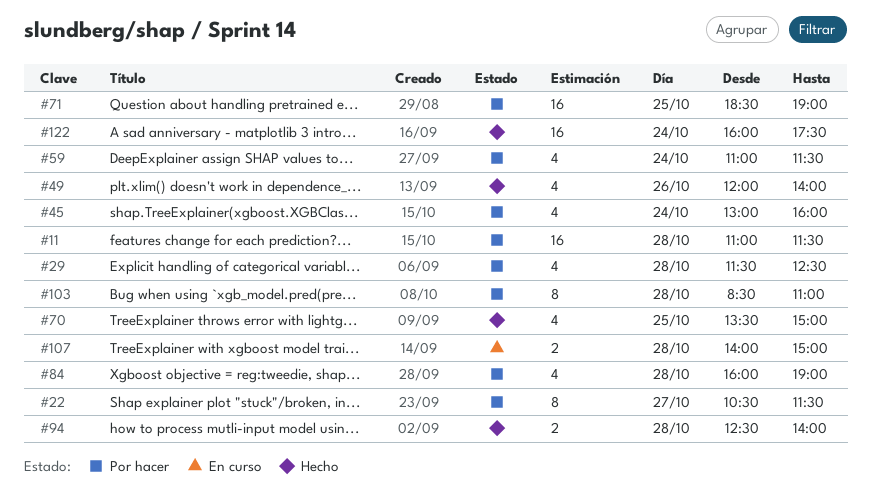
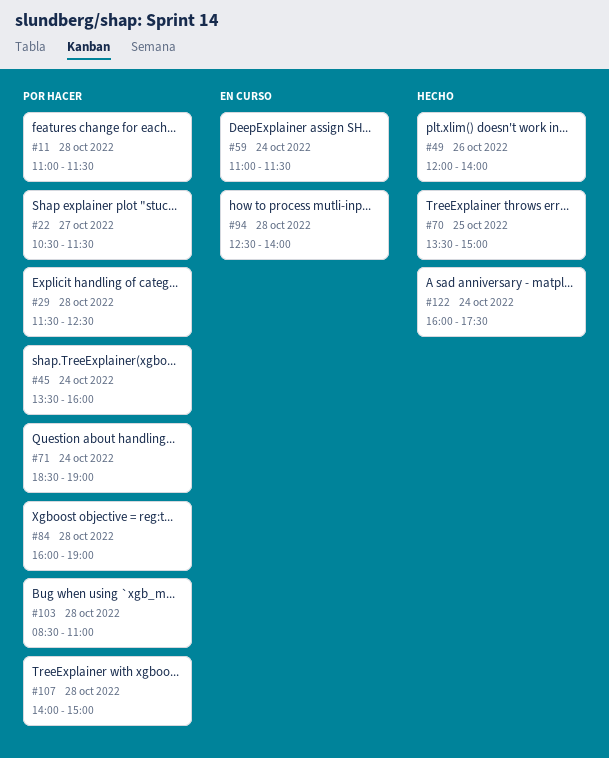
#45, begins: 13:00 -> 13:30
#59, status: Por hacer -> En curso
#71, day: Oct 25 -> Oct 24
#94, status: Hecho -> En curso
#107, status: En curso -> Por hacer

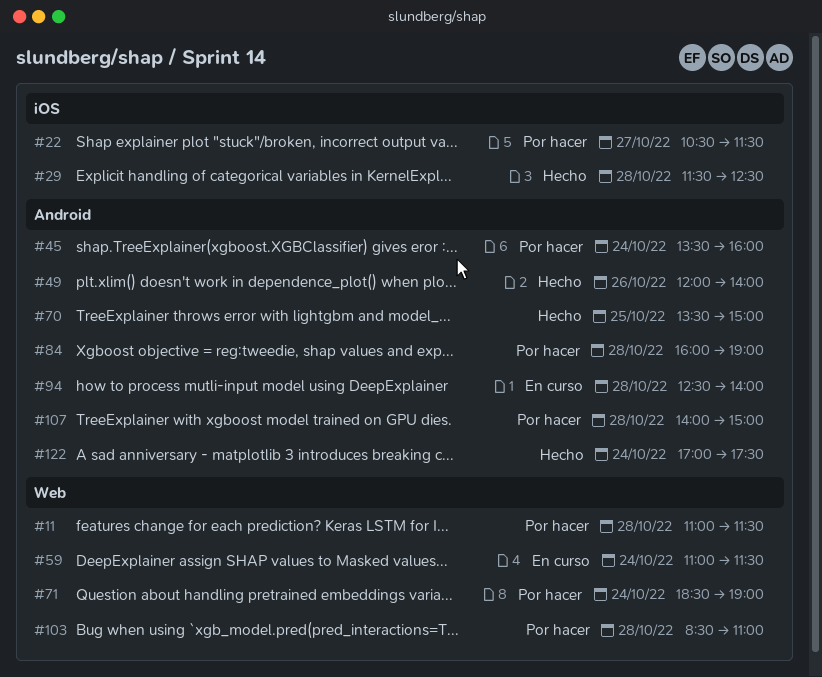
#29, status: Por hacer -> Hecho
#122, begins: 16:00 -> 17:00

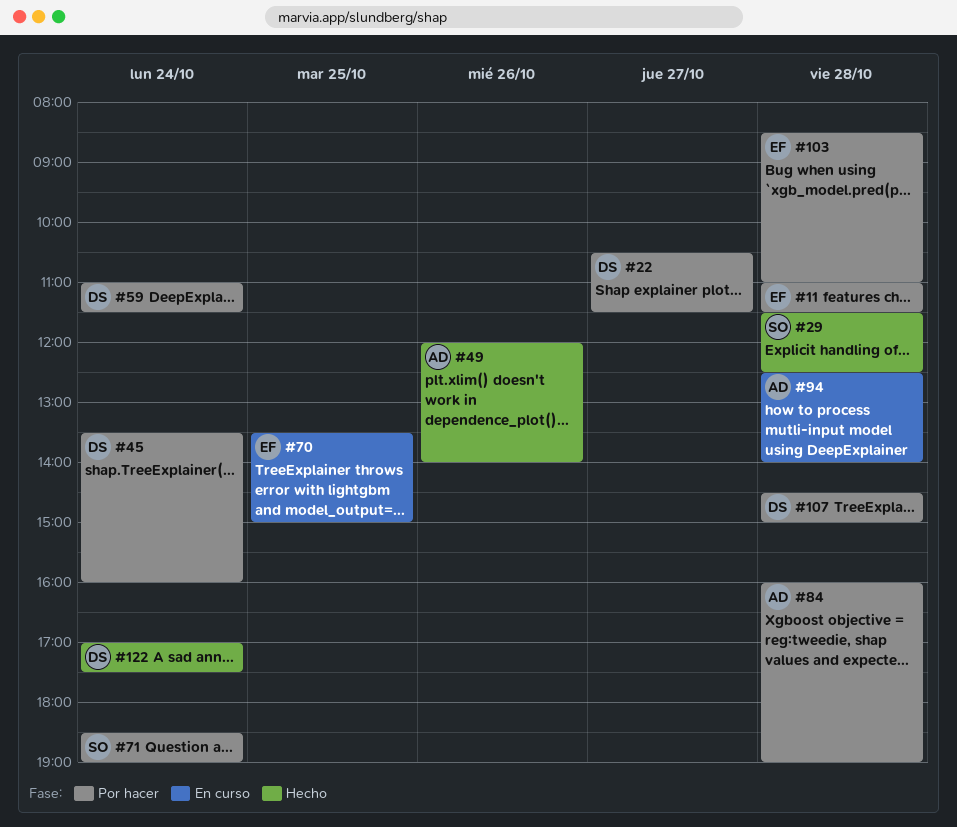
#59, status: En curso -> Por hacer
#70, status: Hecho -> En curso
#107, begins: 14:00 -> 14:30

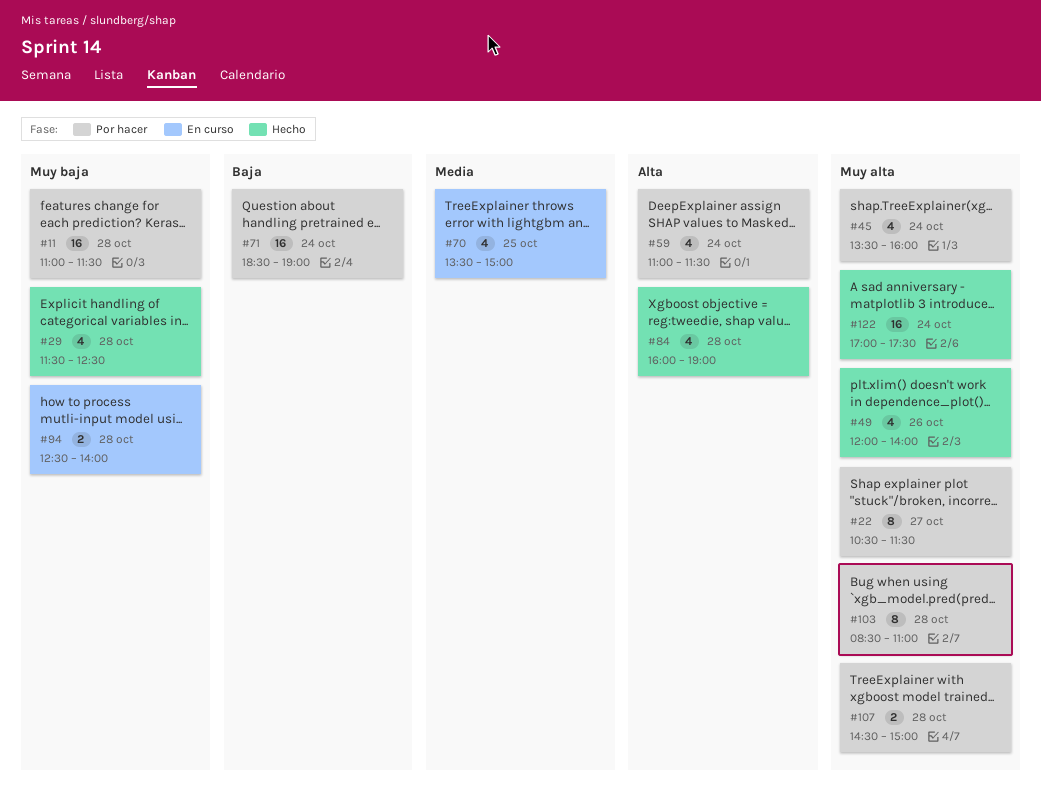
#84, status: Por hacer -> Hecho

